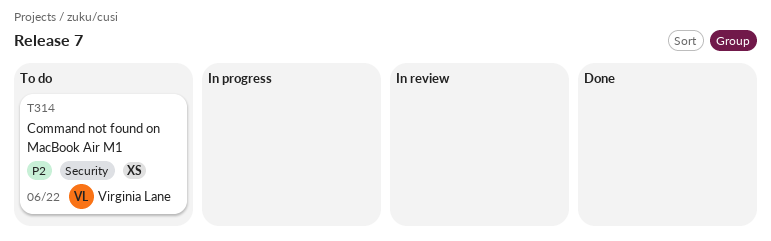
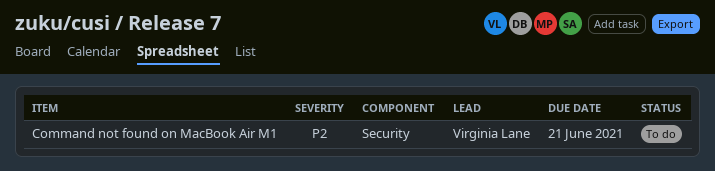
Command not found on MacBook Air M1, due: Jun 22 -> Jun 21

